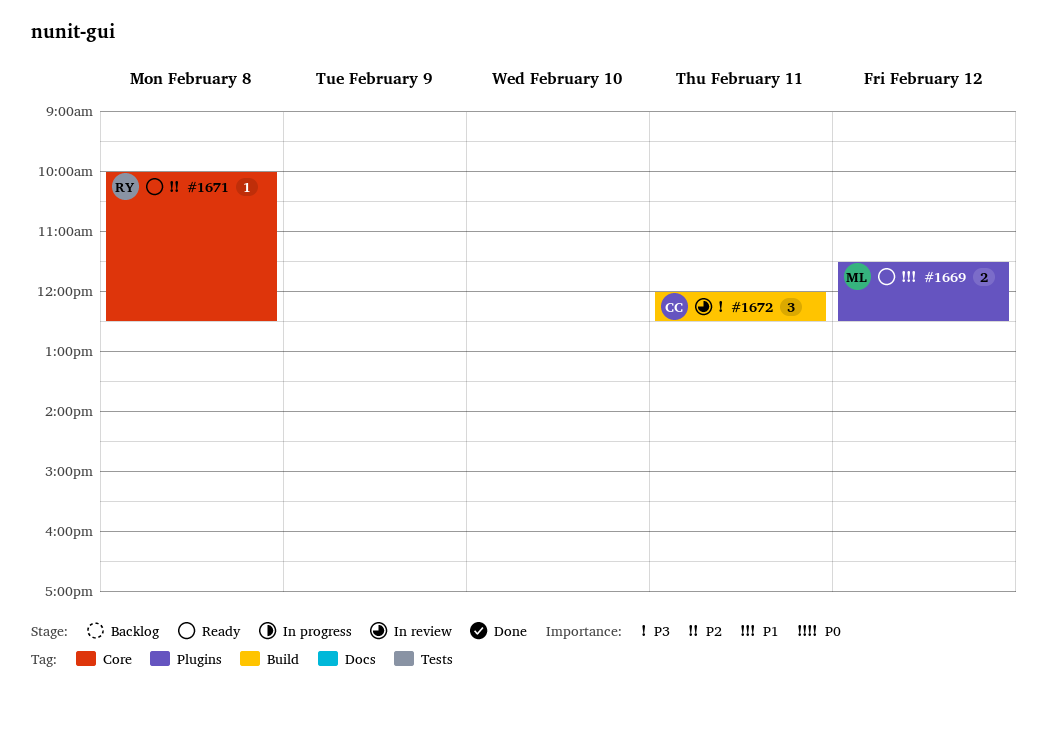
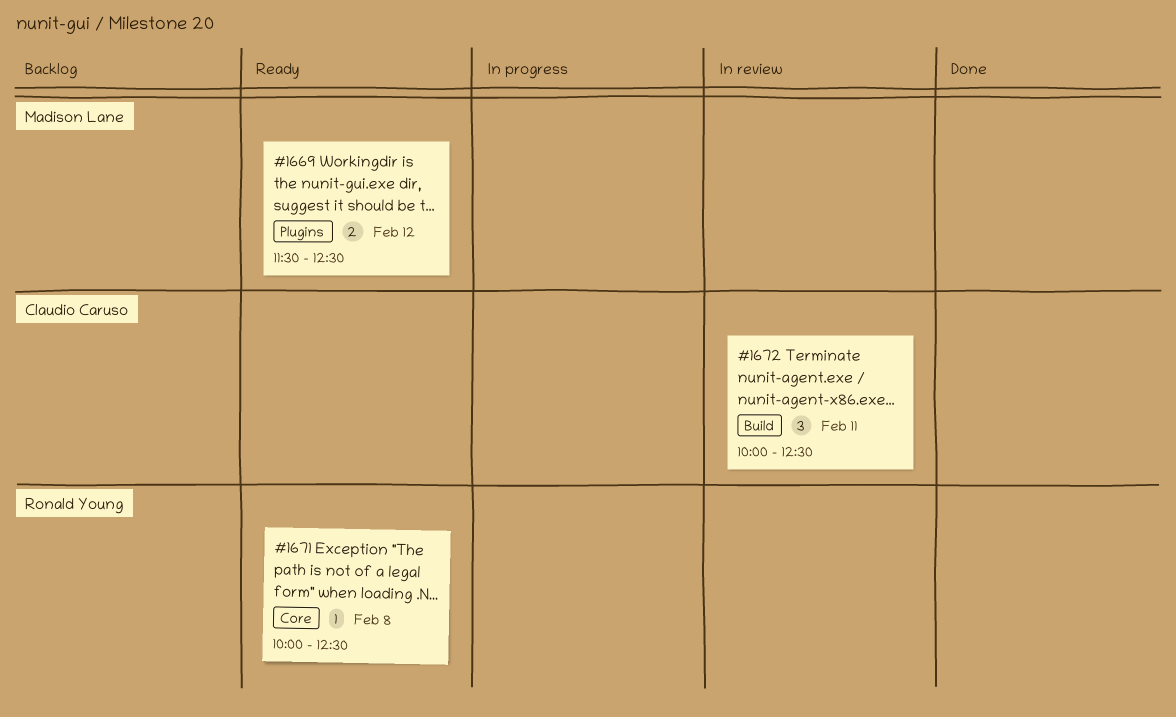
#1672, begins: 12:00 -> 10:00

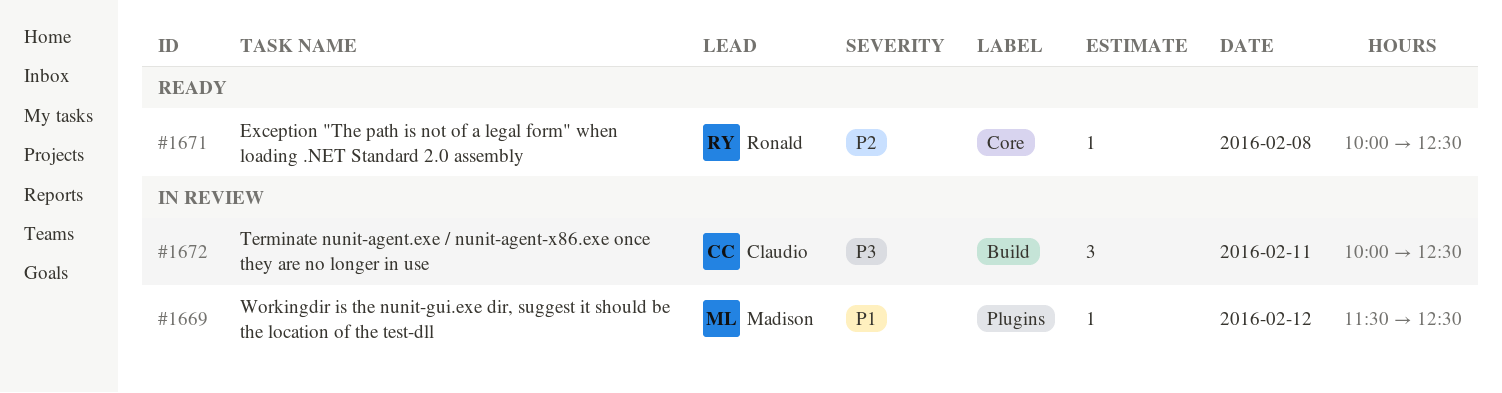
#1669, status: Ready -> In review
#1669, estimate: 2 -> 1

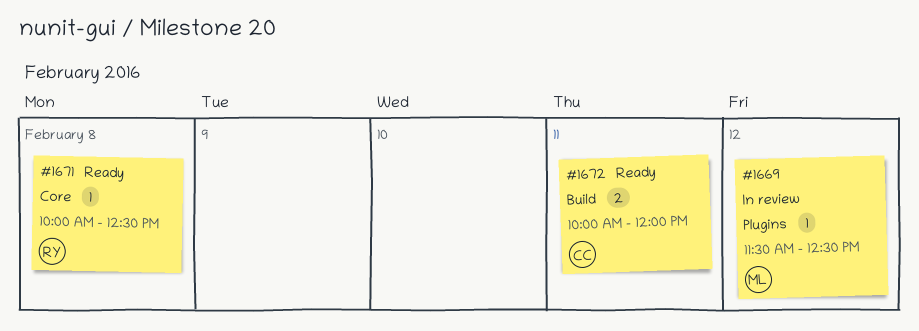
#1672, status: In review -> Ready
#1672, estimate: 3 -> 2
#1672, ends: 12:30 -> 12:00

